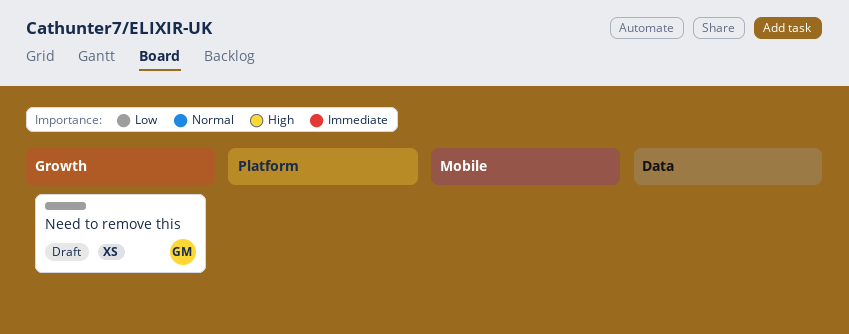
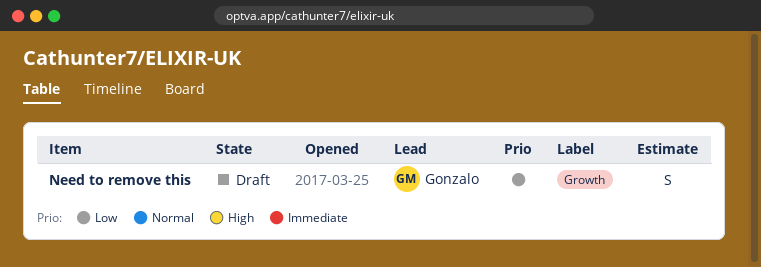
Need to remove this, estimate: XS -> S

